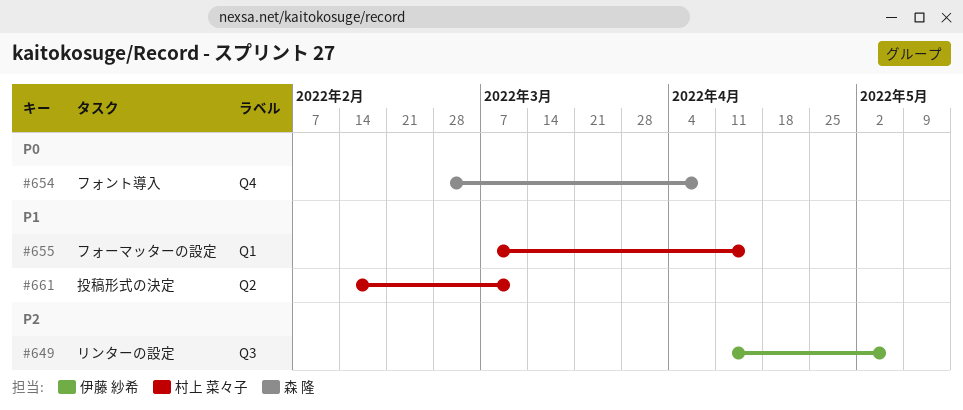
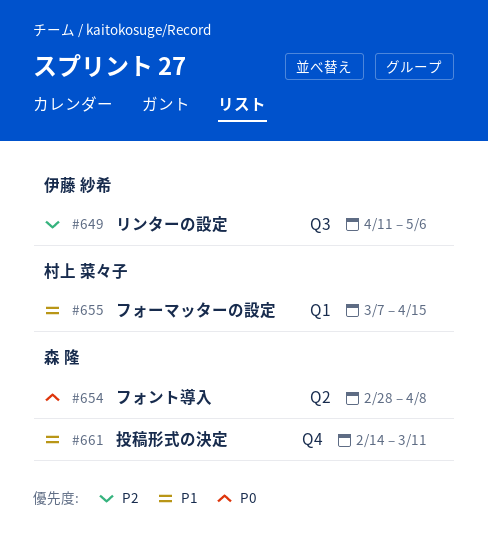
#654, label: Q4 -> Q2
#661, owner: 村上 菜々子 -> 森 隆
#661, label: Q2 -> Q4

